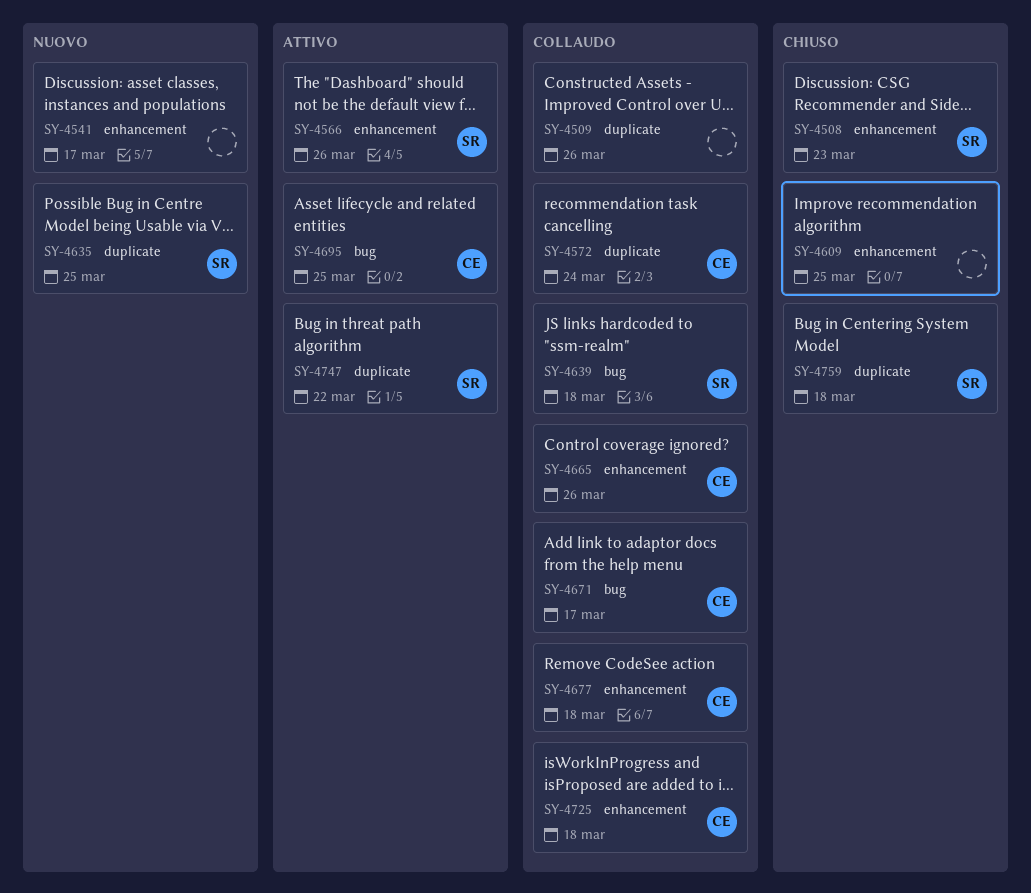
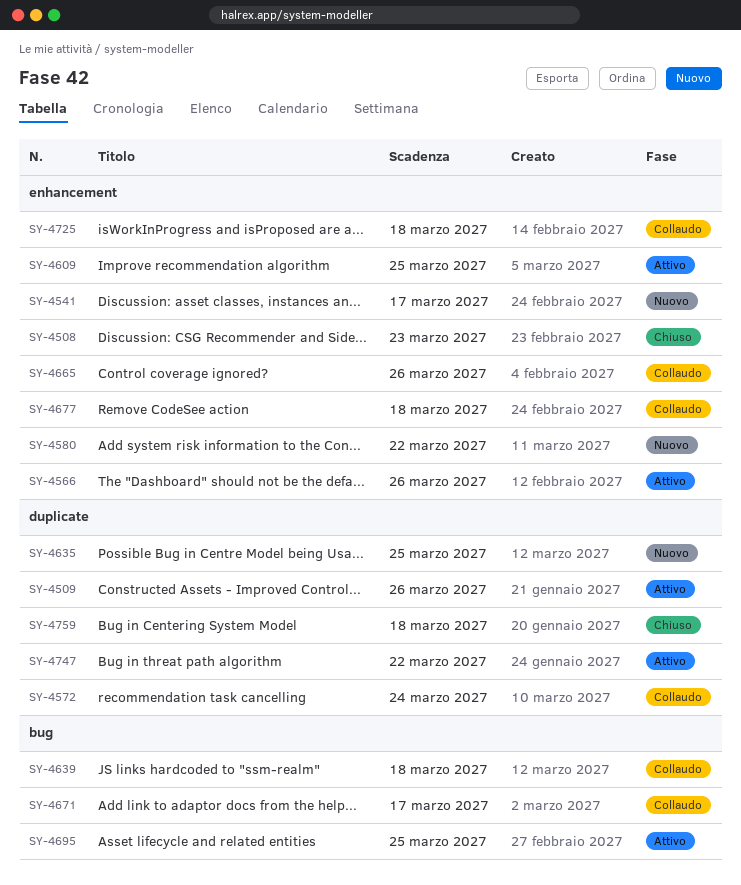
SY-4509, status: Collaudo -> Attivo
SY-4580: none -> present
SY-4609, status: Chiuso -> Attivo

